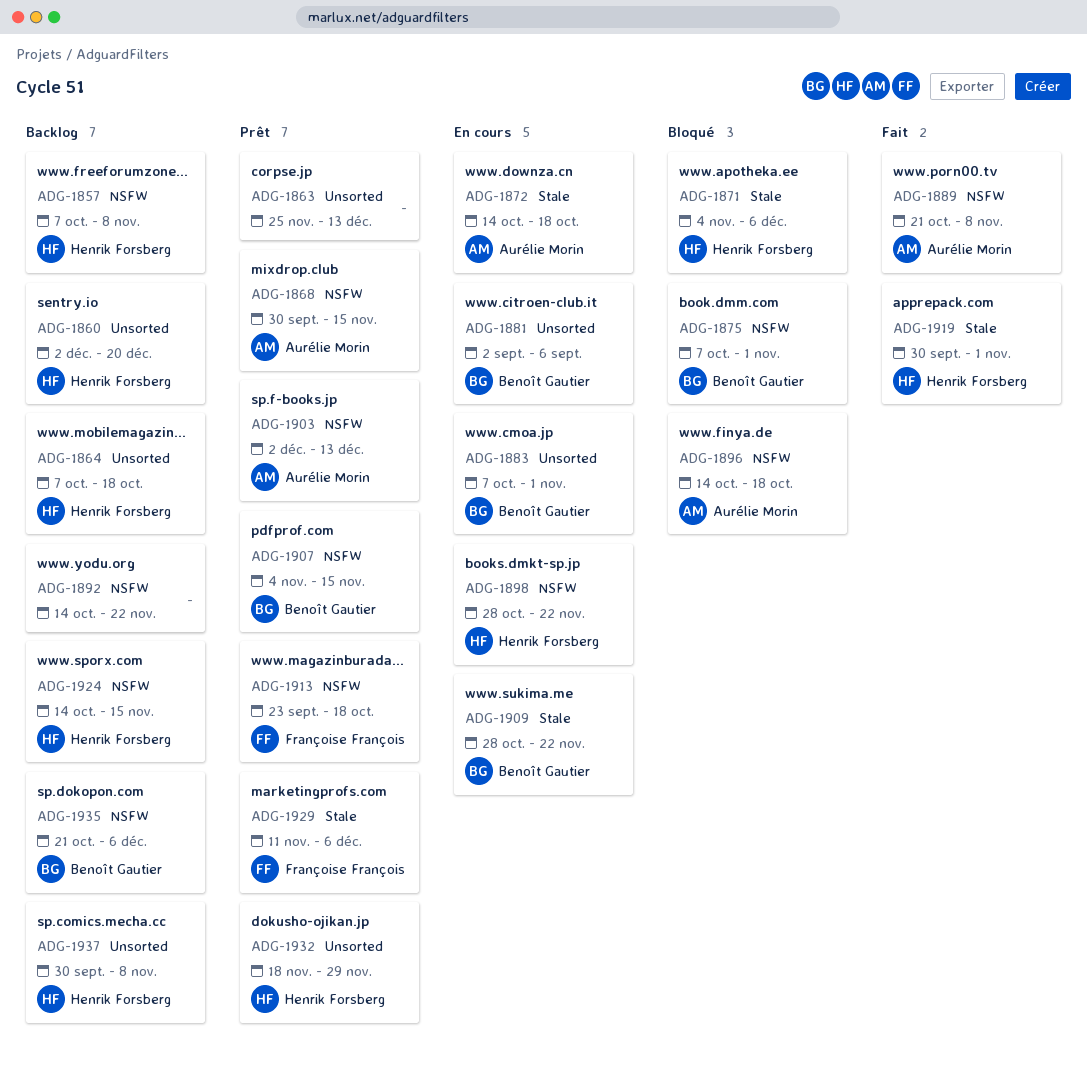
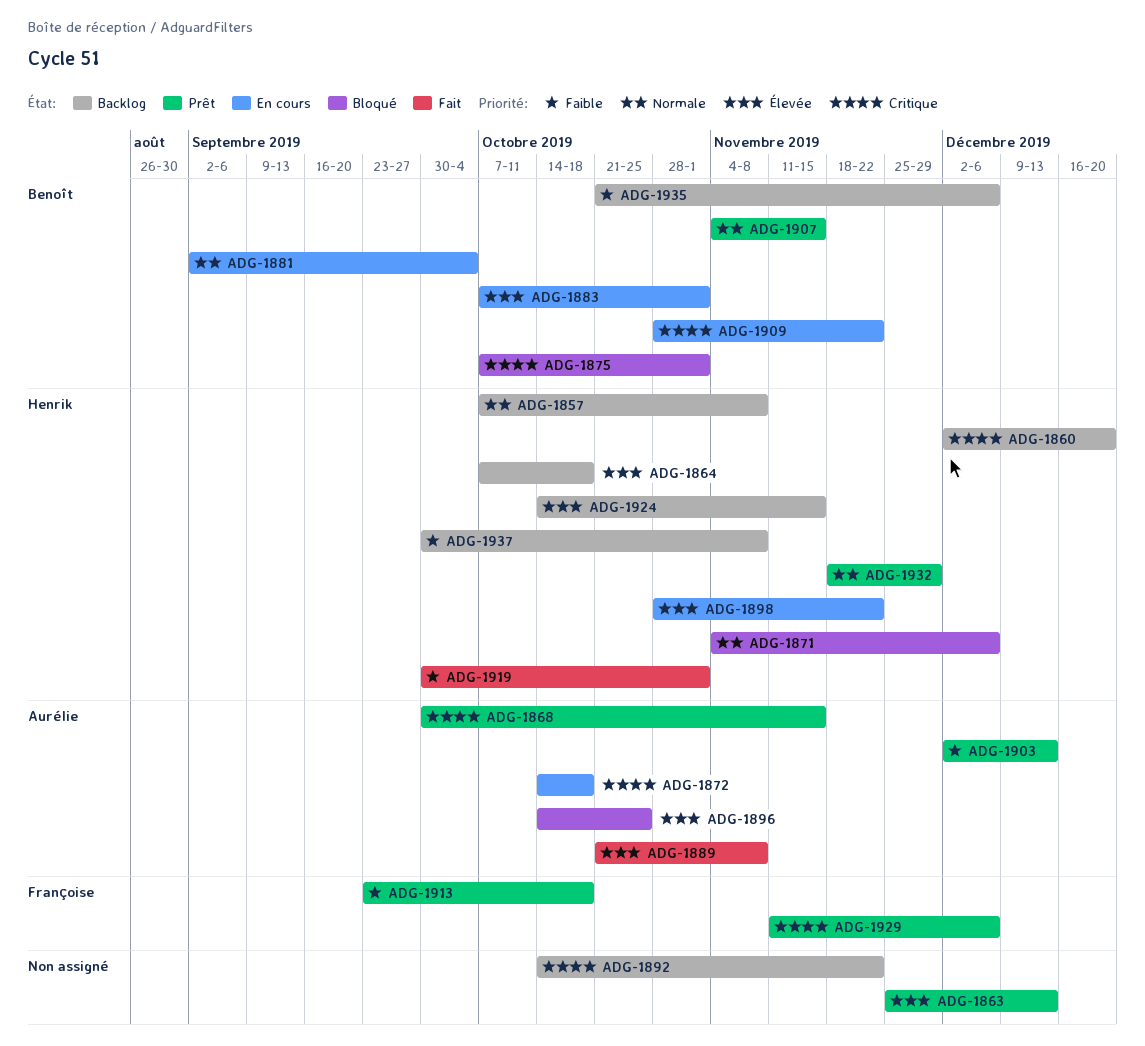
ADG-1881, due: Sep 6 -> Oct 4
ADG-1896, due: Oct 18 -> Oct 25

